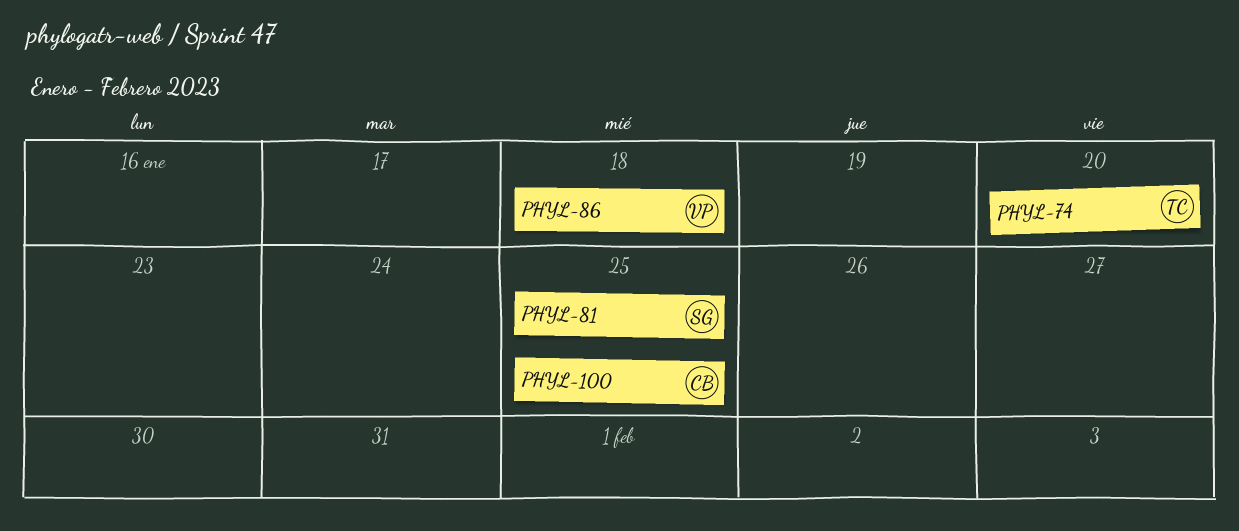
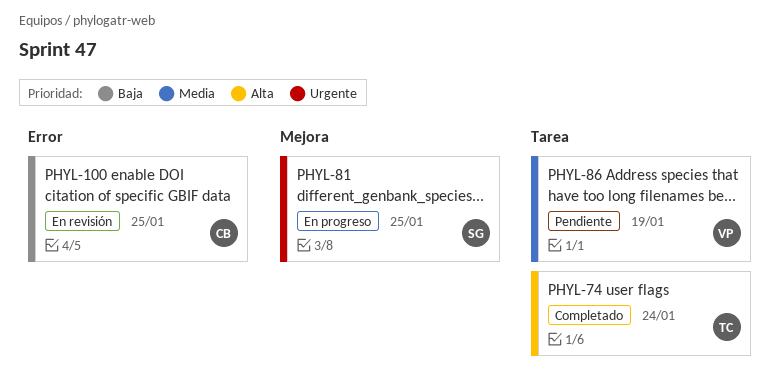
PHYL-74, due: Jan 20 -> Jan 24
PHYL-86, due: Jan 18 -> Jan 19

